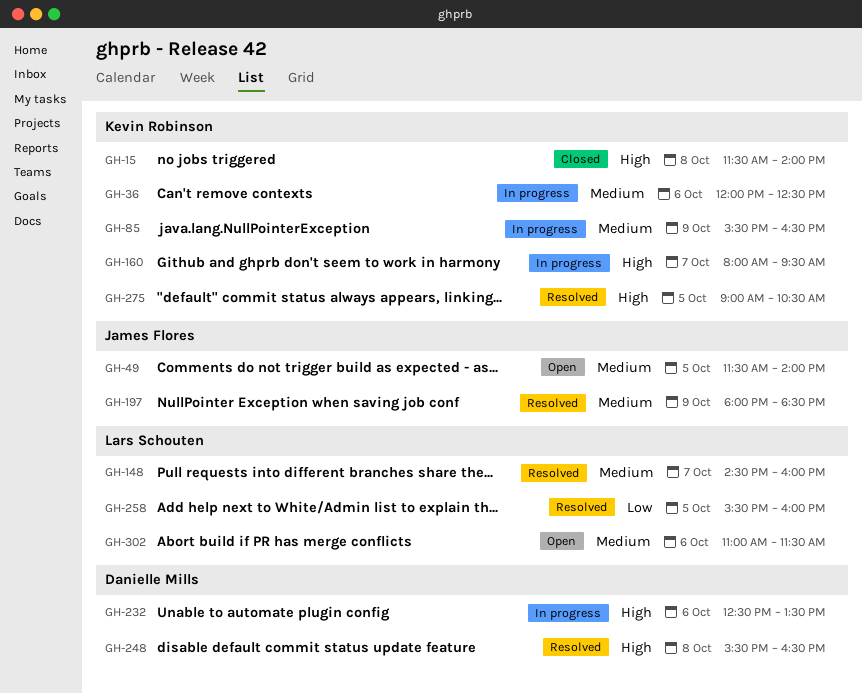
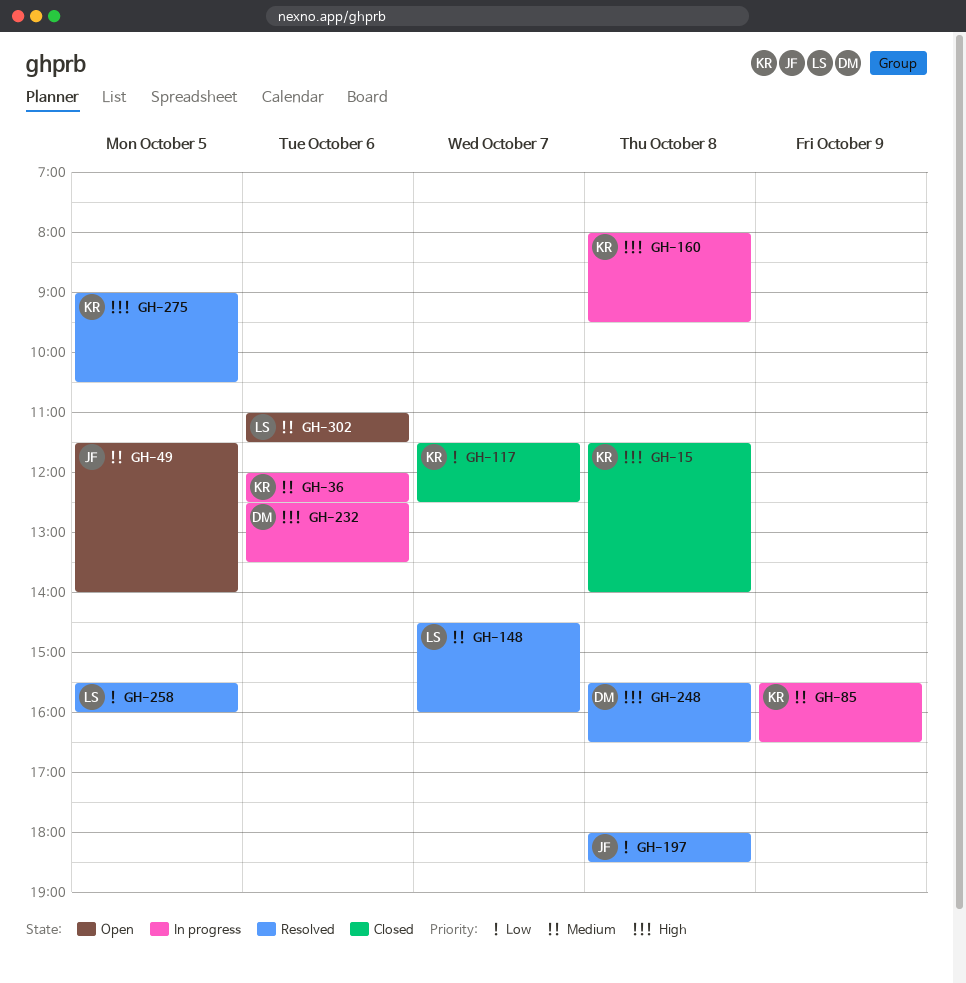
GH-117: none -> present
GH-160, day: Oct 7 -> Oct 8
GH-197, priority: Medium -> Low
GH-197, day: Oct 9 -> Oct 8

